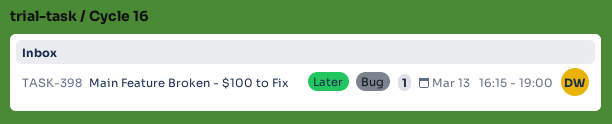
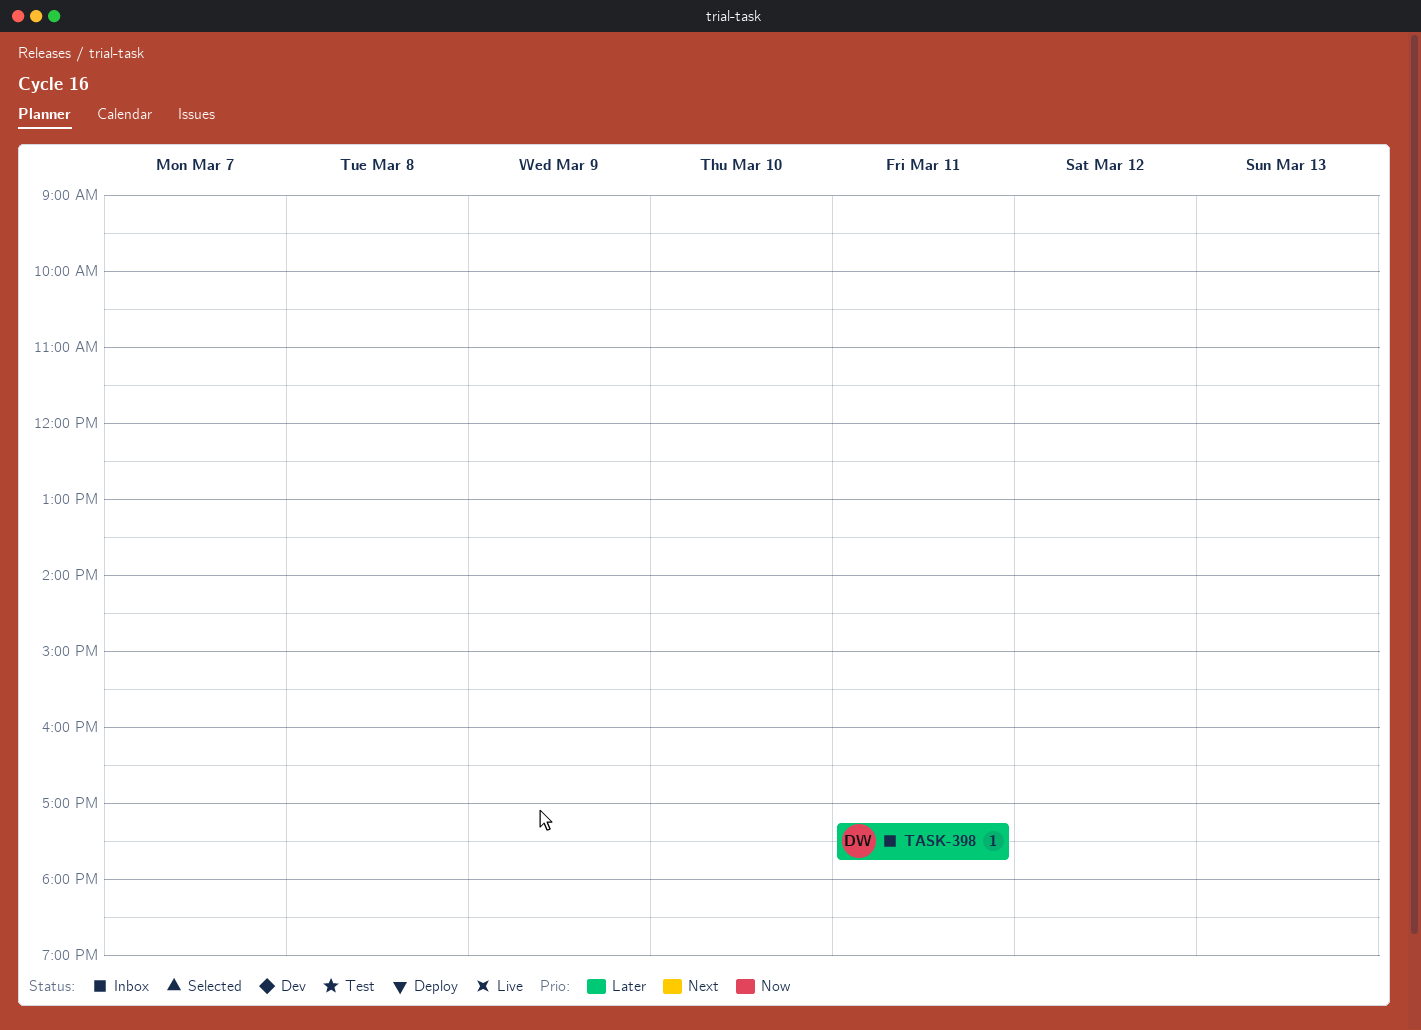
TASK-398, day: Mar 13 -> Mar 11
TASK-398, begins: 16:15 -> 17:15
TASK-398, ends: 19:00 -> 17:45

